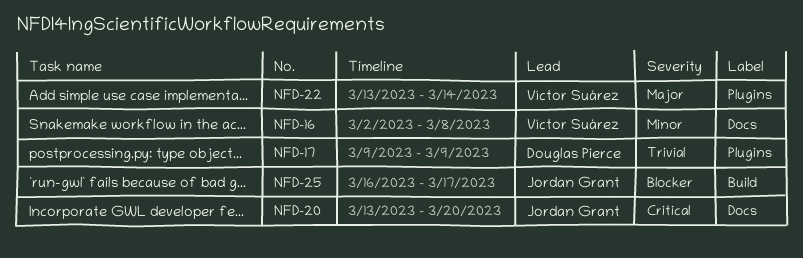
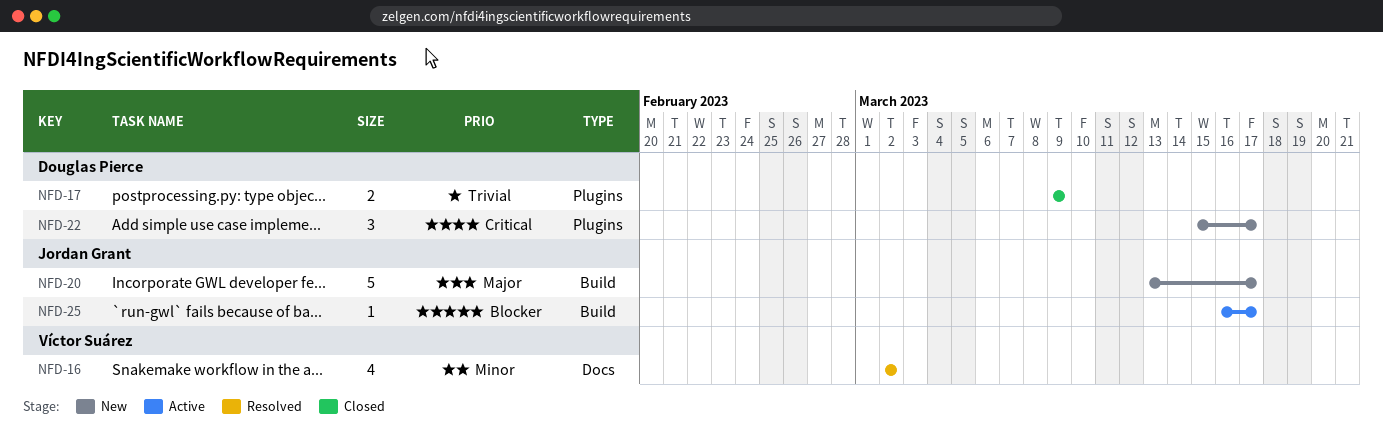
NFD-16, due: Mar 8 -> Mar 2
NFD-20, priority: Critical -> Major
NFD-20, label: Docs -> Build
NFD-20, due: Mar 20 -> Mar 17
NFD-22, owner: Víctor Suárez -> Douglas Pierce
NFD-22, priority: Major -> Critical
NFD-22, start: Mar 13 -> Mar 15
NFD-22, due: Mar 14 -> Mar 17

